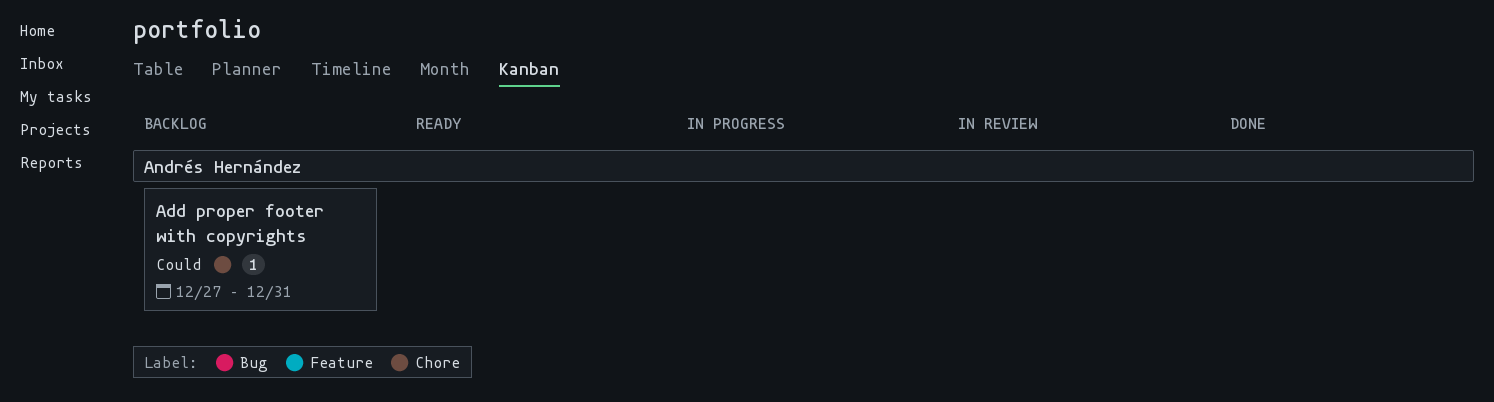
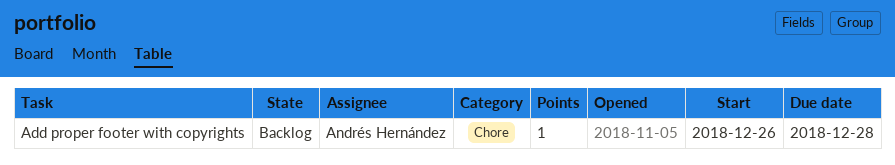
Add proper footer with copyrights, start: Dec 27 -> Dec 26
Add proper footer with copyrights, due: Dec 31 -> Dec 28

